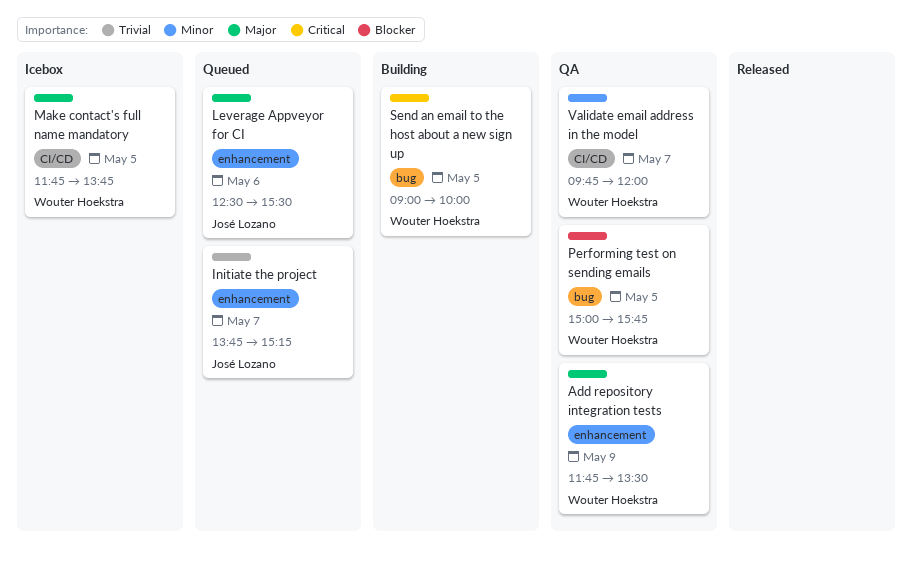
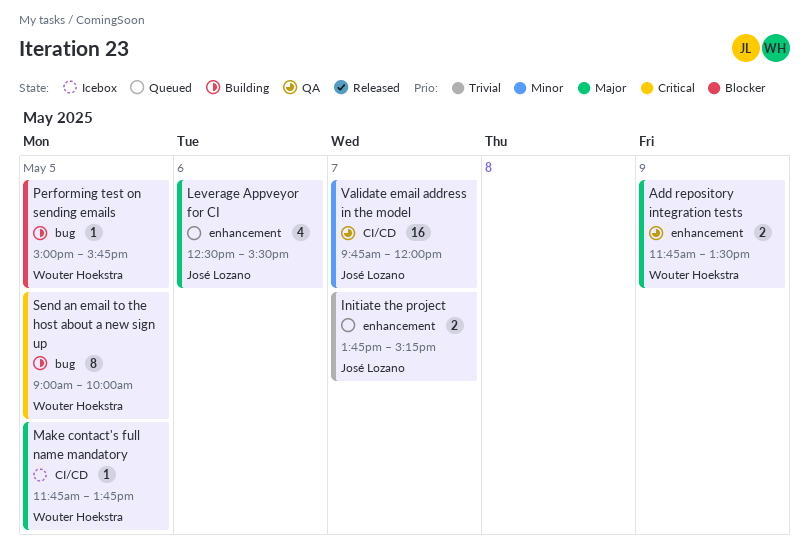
Performing test on sending emails, status: QA -> Building
Validate email address in the model, owner: Wouter Hoekstra -> José Lozano

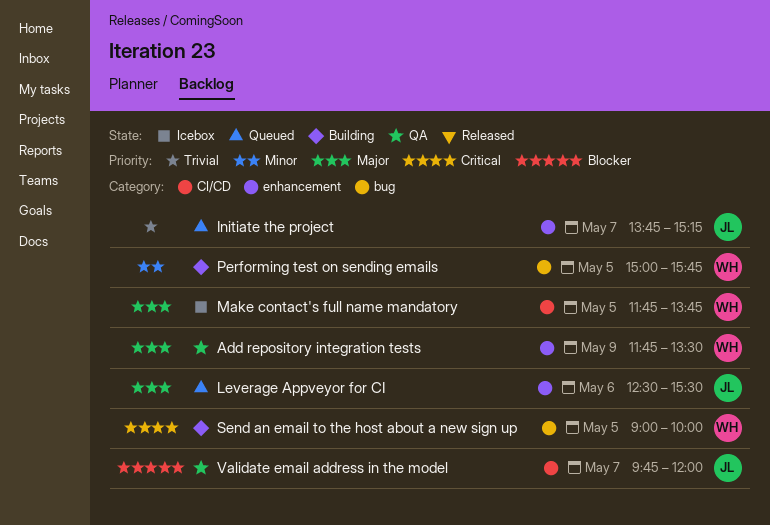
Performing test on sending emails, priority: Blocker -> Minor
Validate email address in the model, priority: Minor -> Blocker

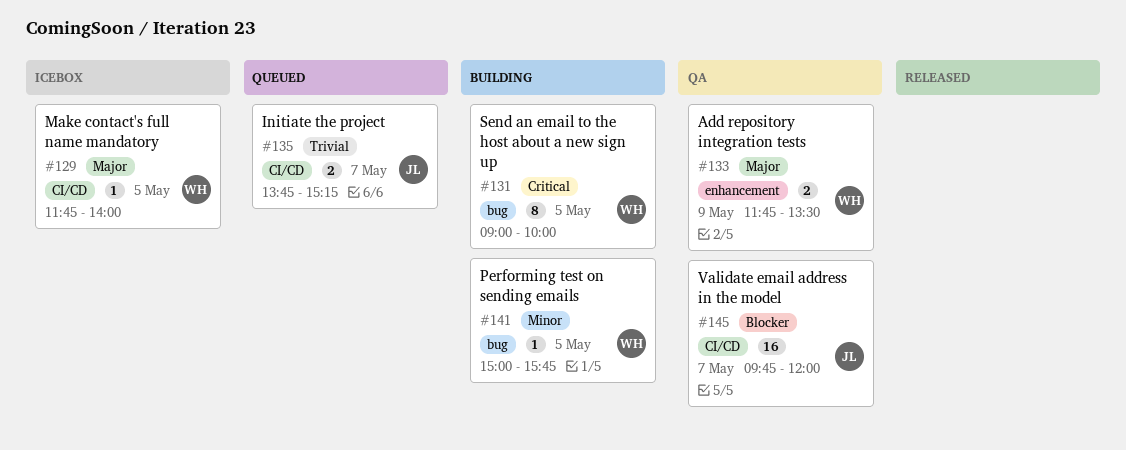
Initiate the project, label: enhancement -> CI/CD
Leverage Appveyor for CI: present -> none
Make contact's full name mandatory, ends: 13:45 -> 14:00

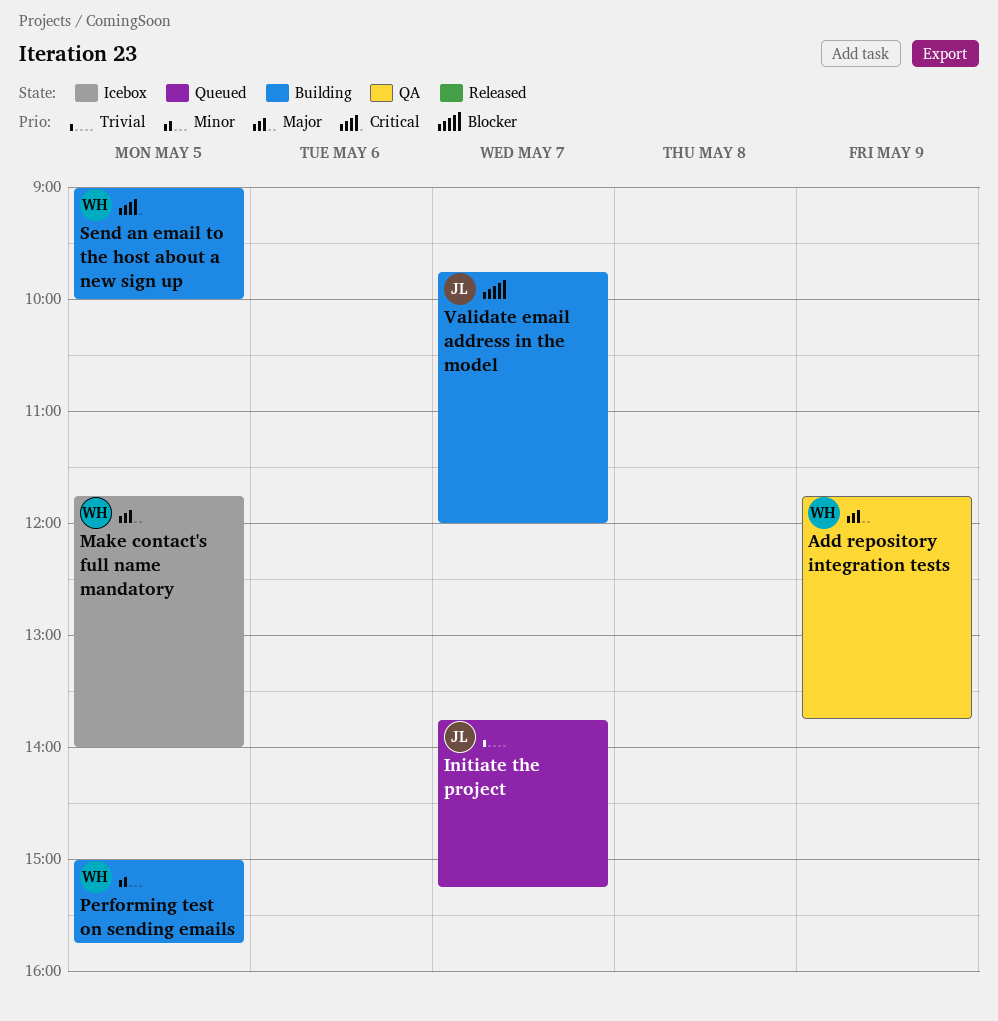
Add repository integration tests, ends: 13:30 -> 13:45
Validate email address in the model, status: QA -> Building

